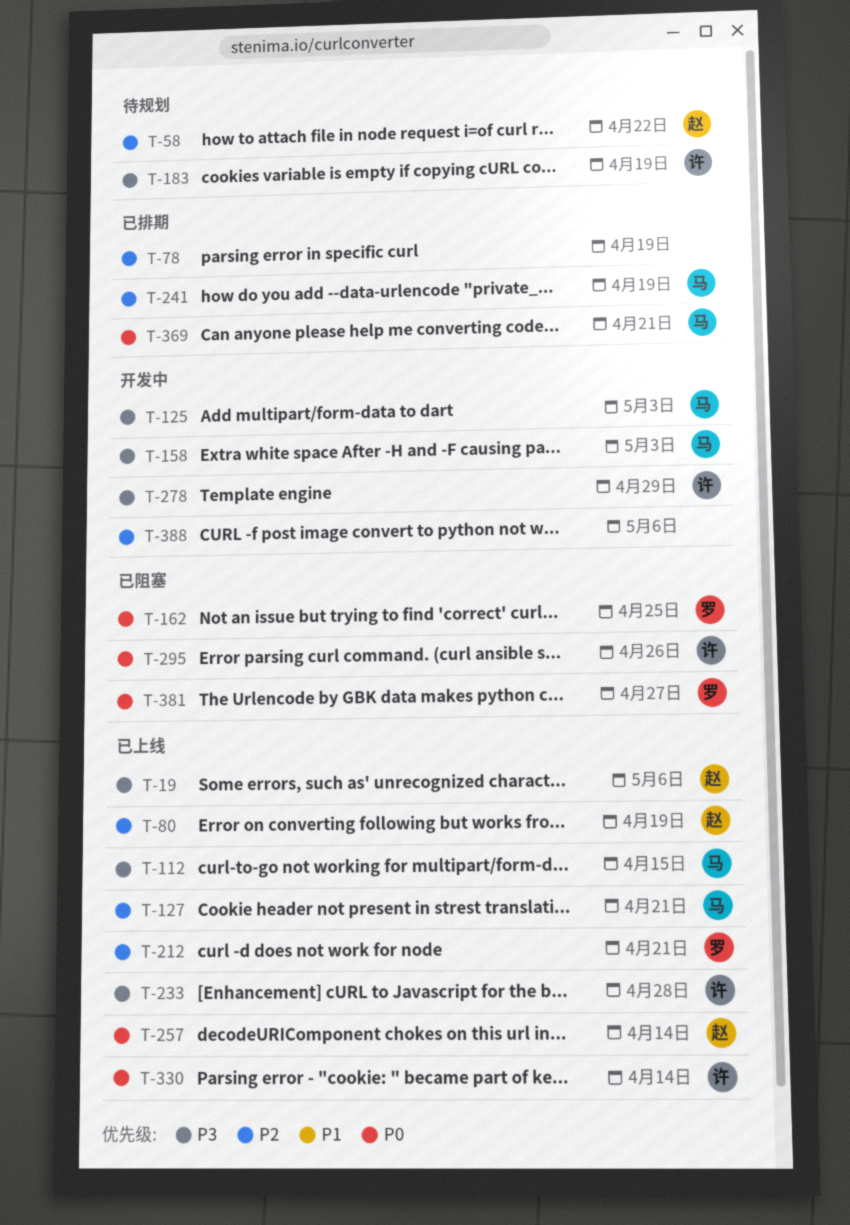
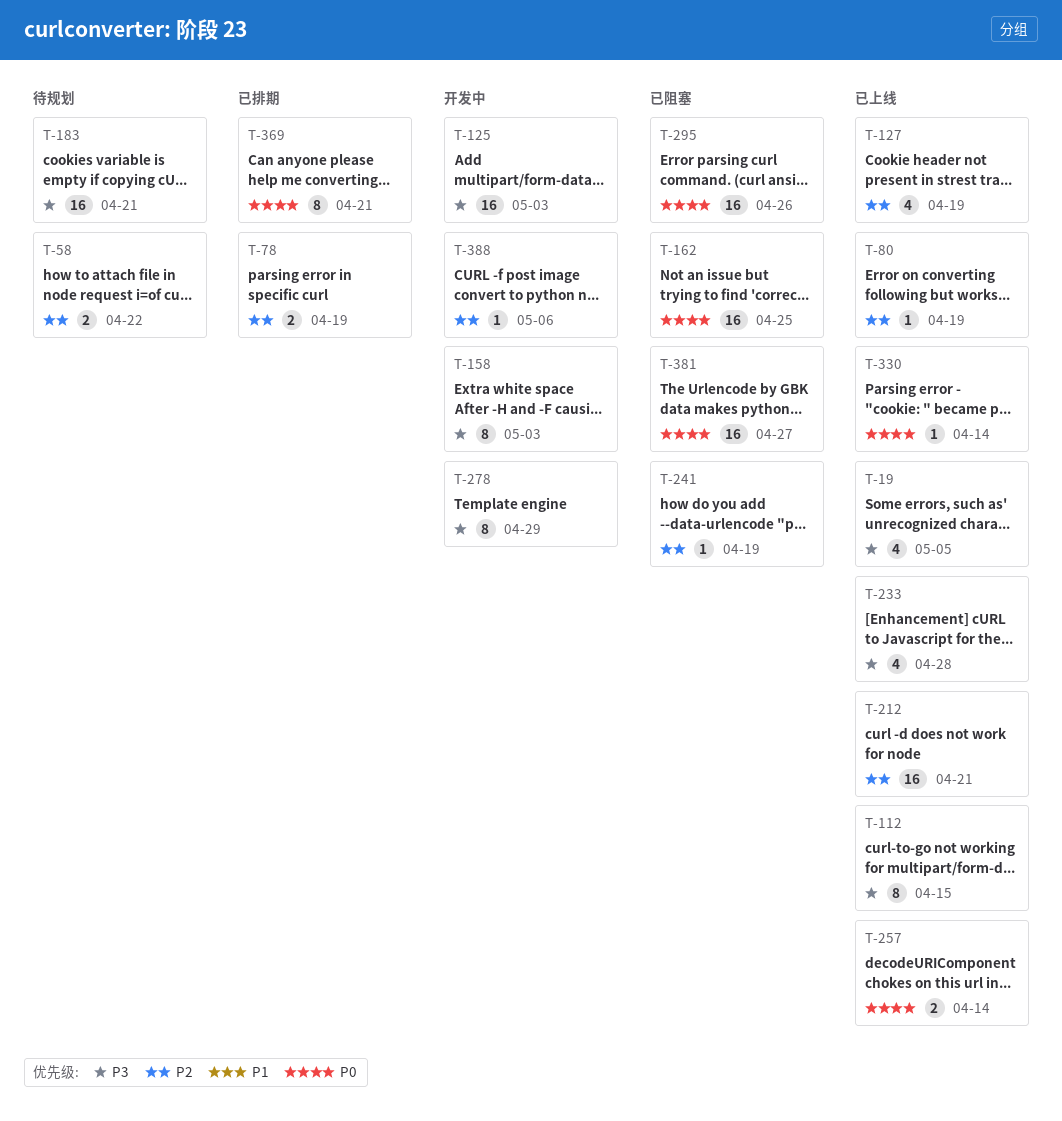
T-19, due: May 6 -> May 5
T-127, due: Apr 21 -> Apr 19
T-183, due: Apr 19 -> Apr 21
T-241, status: 已排期 -> 已阻塞

